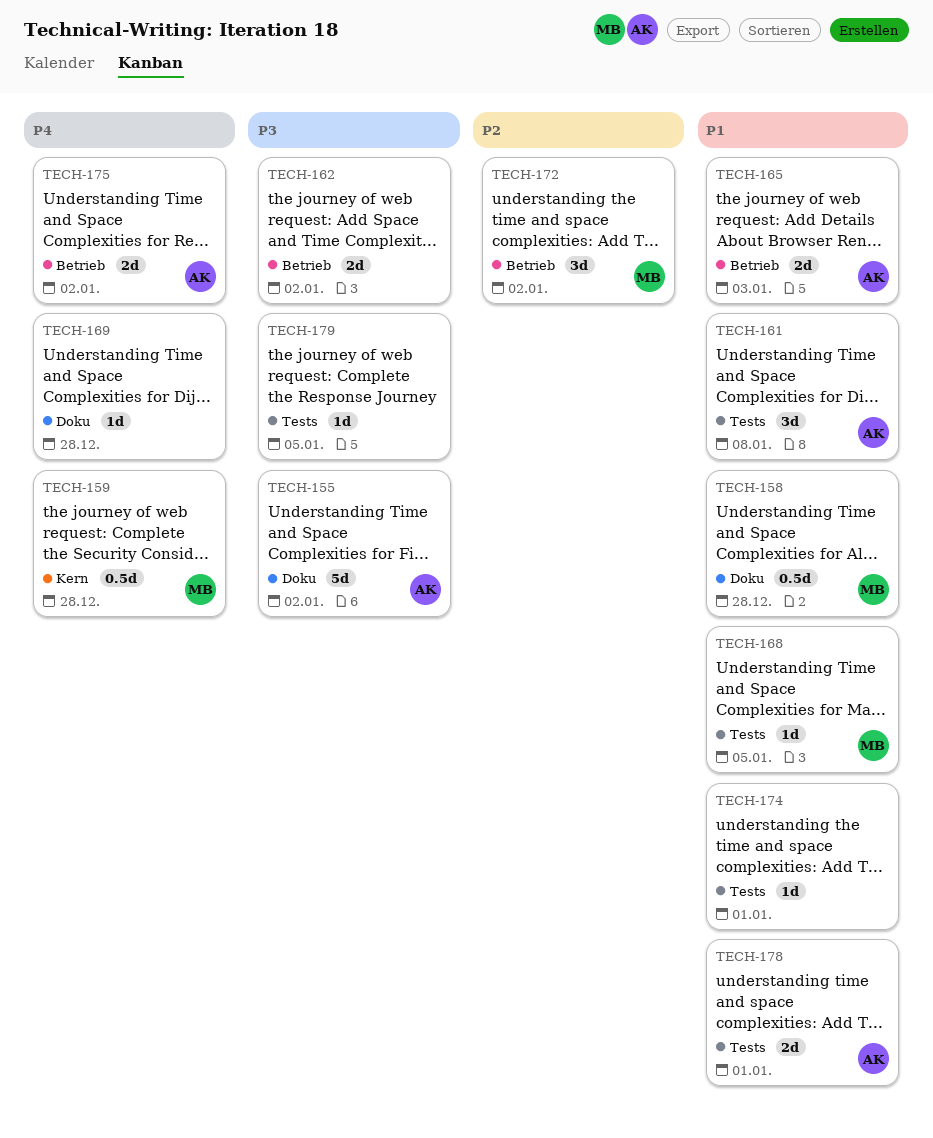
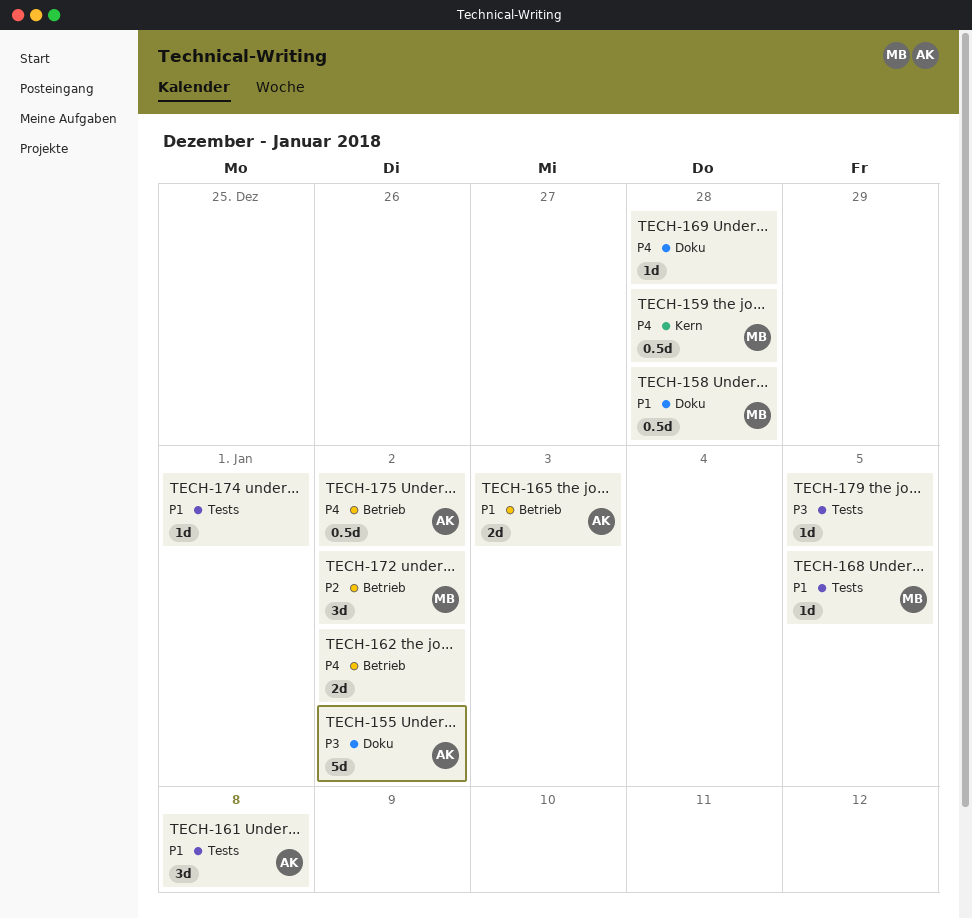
TECH-162, priority: P3 -> P4
TECH-175, estimate: 2d -> 0.5d
TECH-178: present -> none

